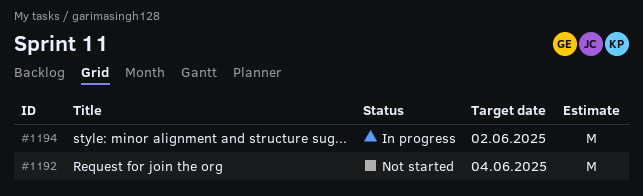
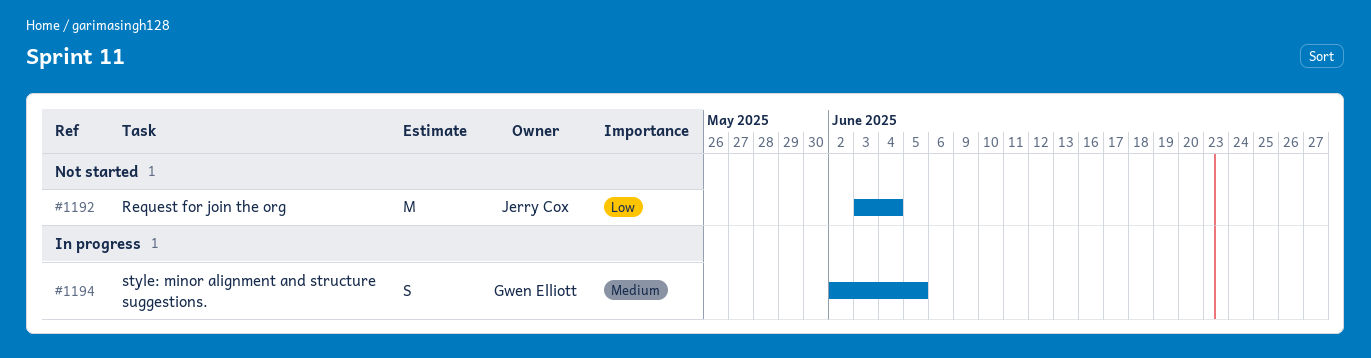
#1194, estimate: M -> S
#1194, due: Jun 2 -> Jun 5

